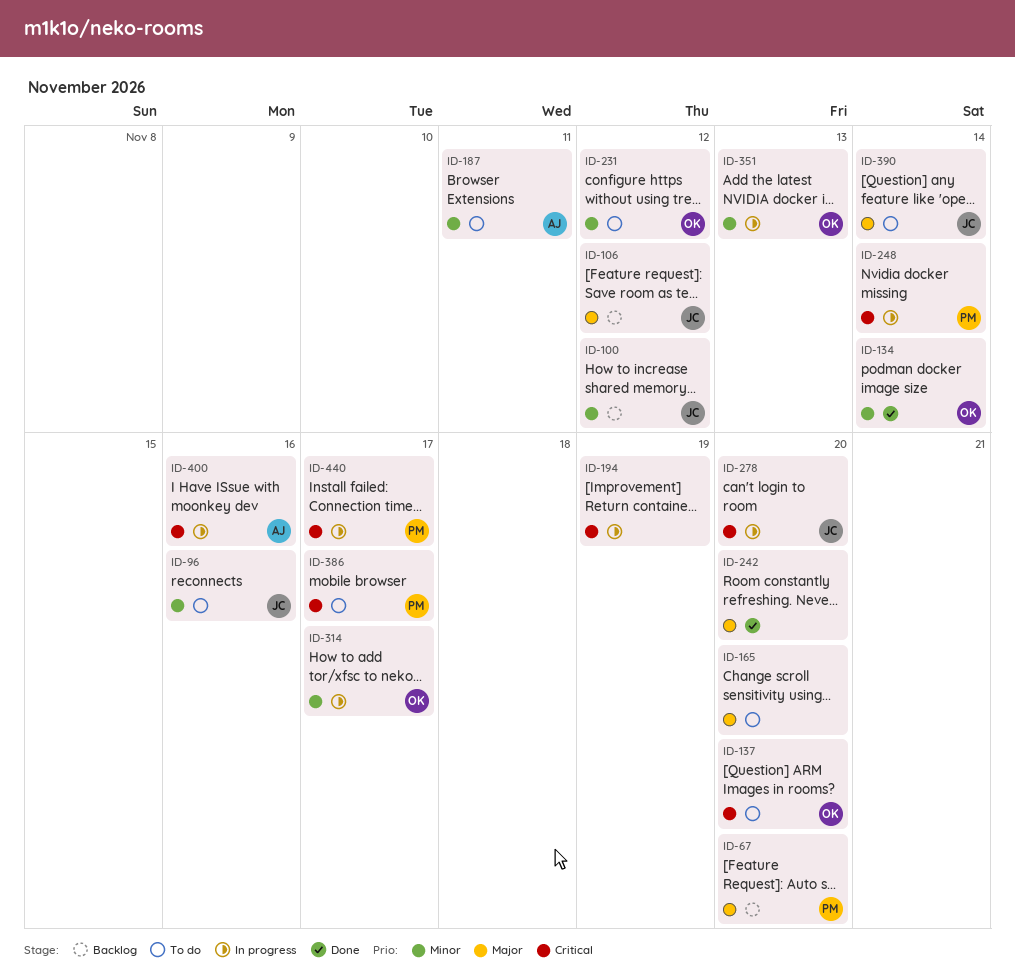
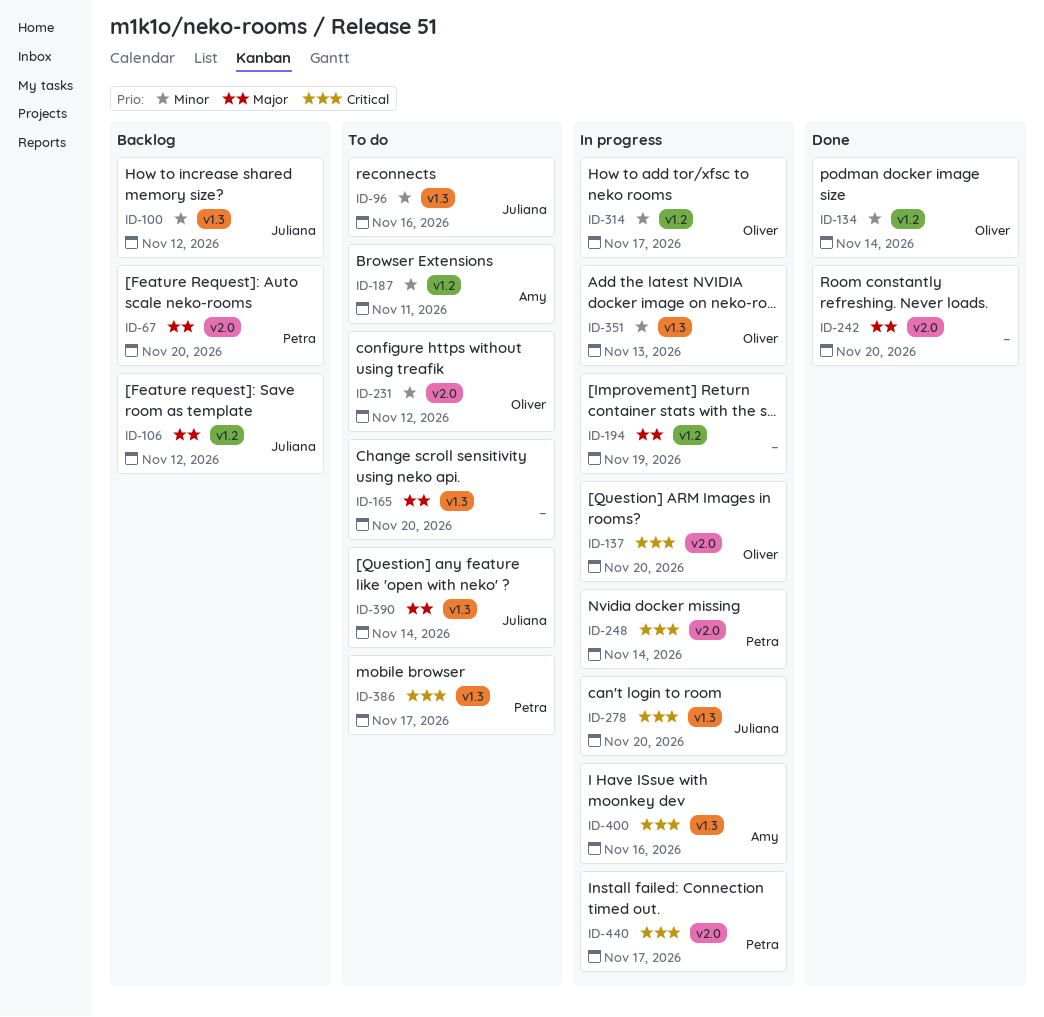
ID-137, status: To do -> In progress
ID-194, priority: Critical -> Major

